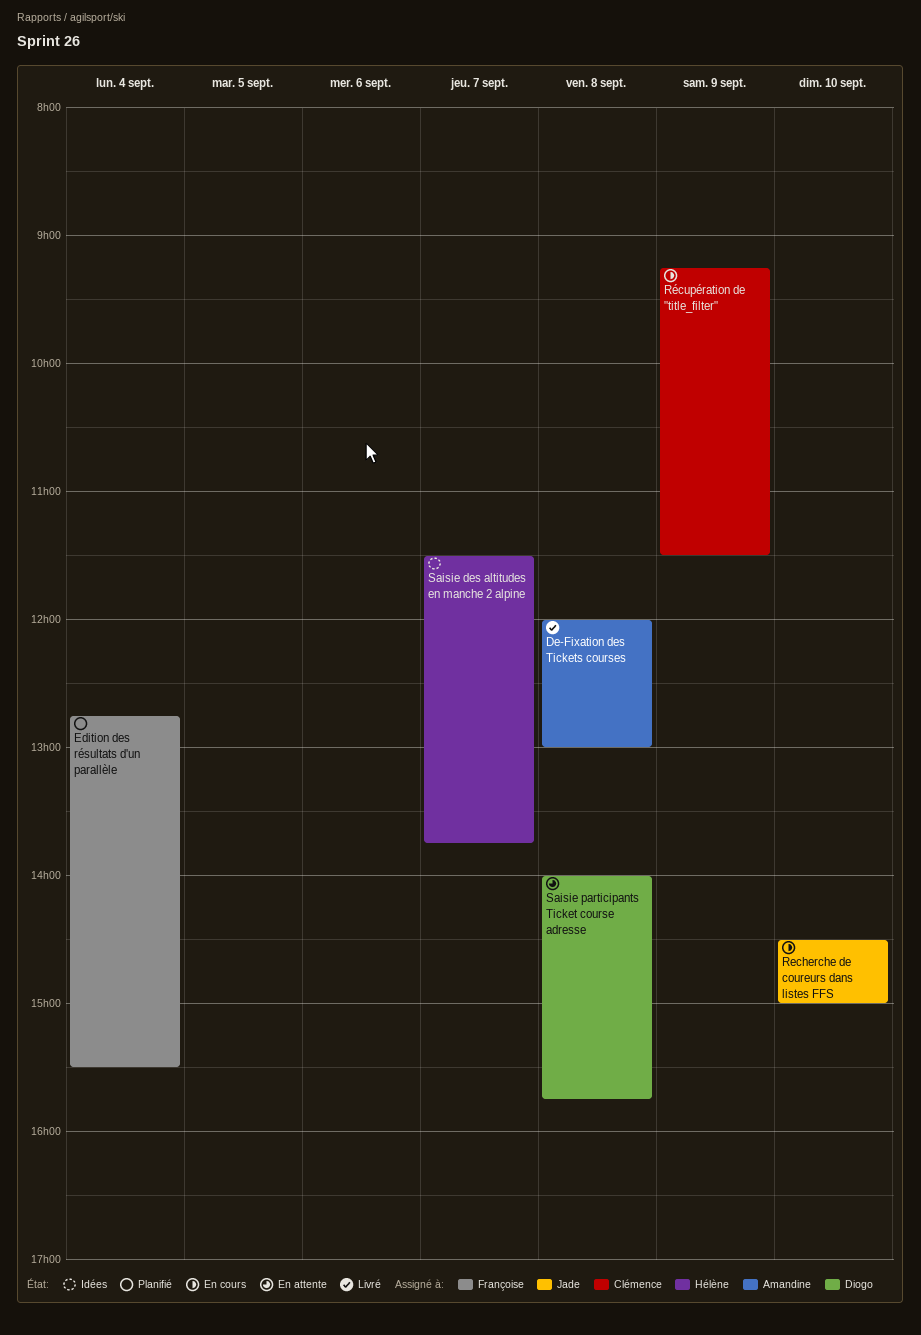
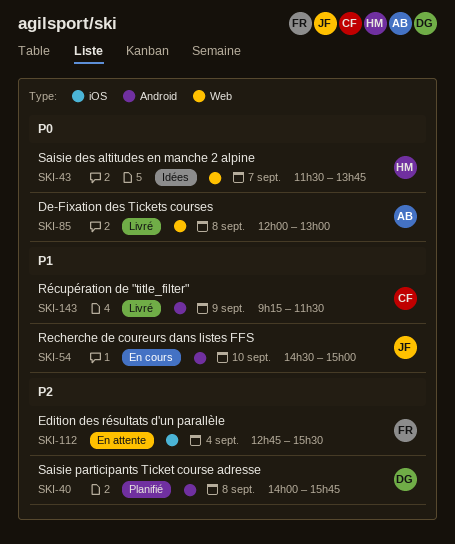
Edition des résultats d'un parallèle, status: Planifié -> En attente
Récupération de "title_filter", status: En cours -> Livré
Saisie participants Ticket course adresse, status: En attente -> Planifié

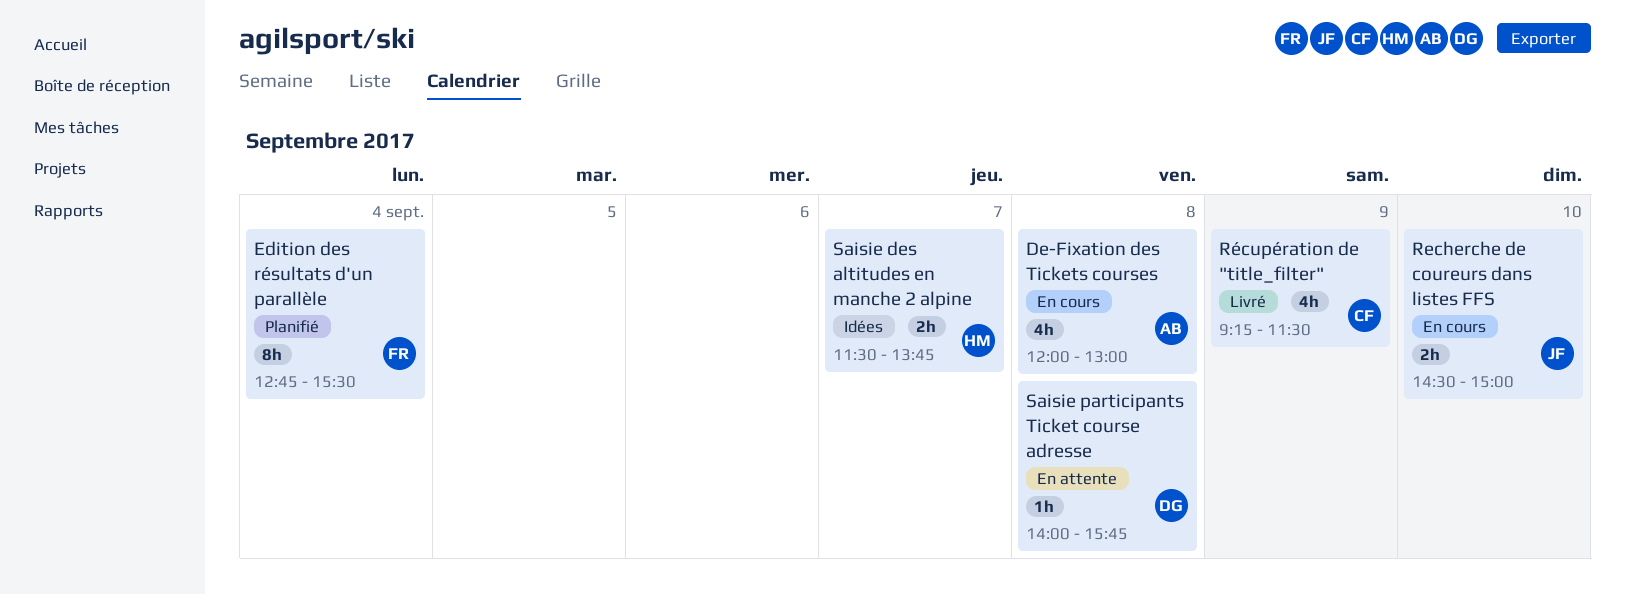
De-Fixation des Tickets courses, status: Livré -> En cours
Edition des résultats d'un parallèle, status: En attente -> Planifié
Saisie participants Ticket course adresse, status: Planifié -> En attente

